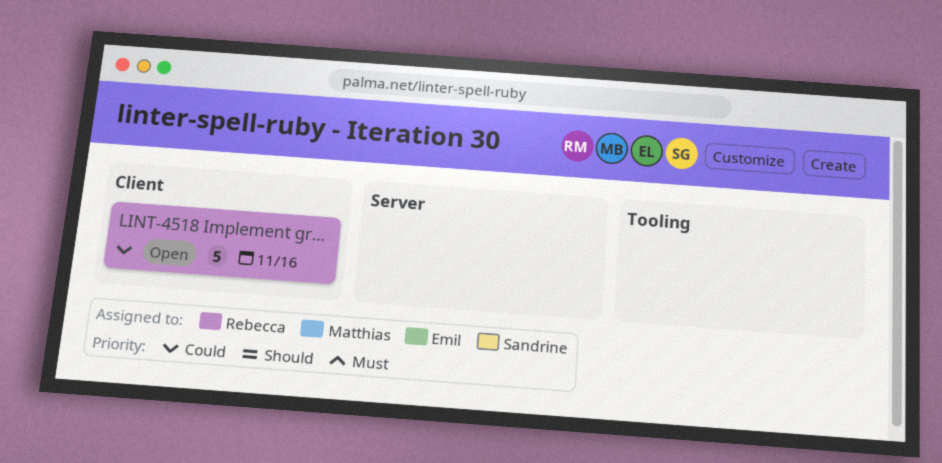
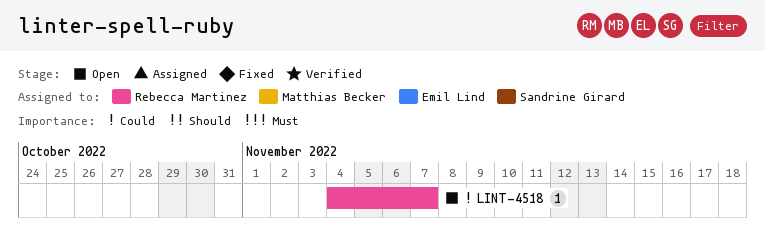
LINT-4518, estimate: 5 -> 1
LINT-4518, due: Nov 16 -> Nov 7

